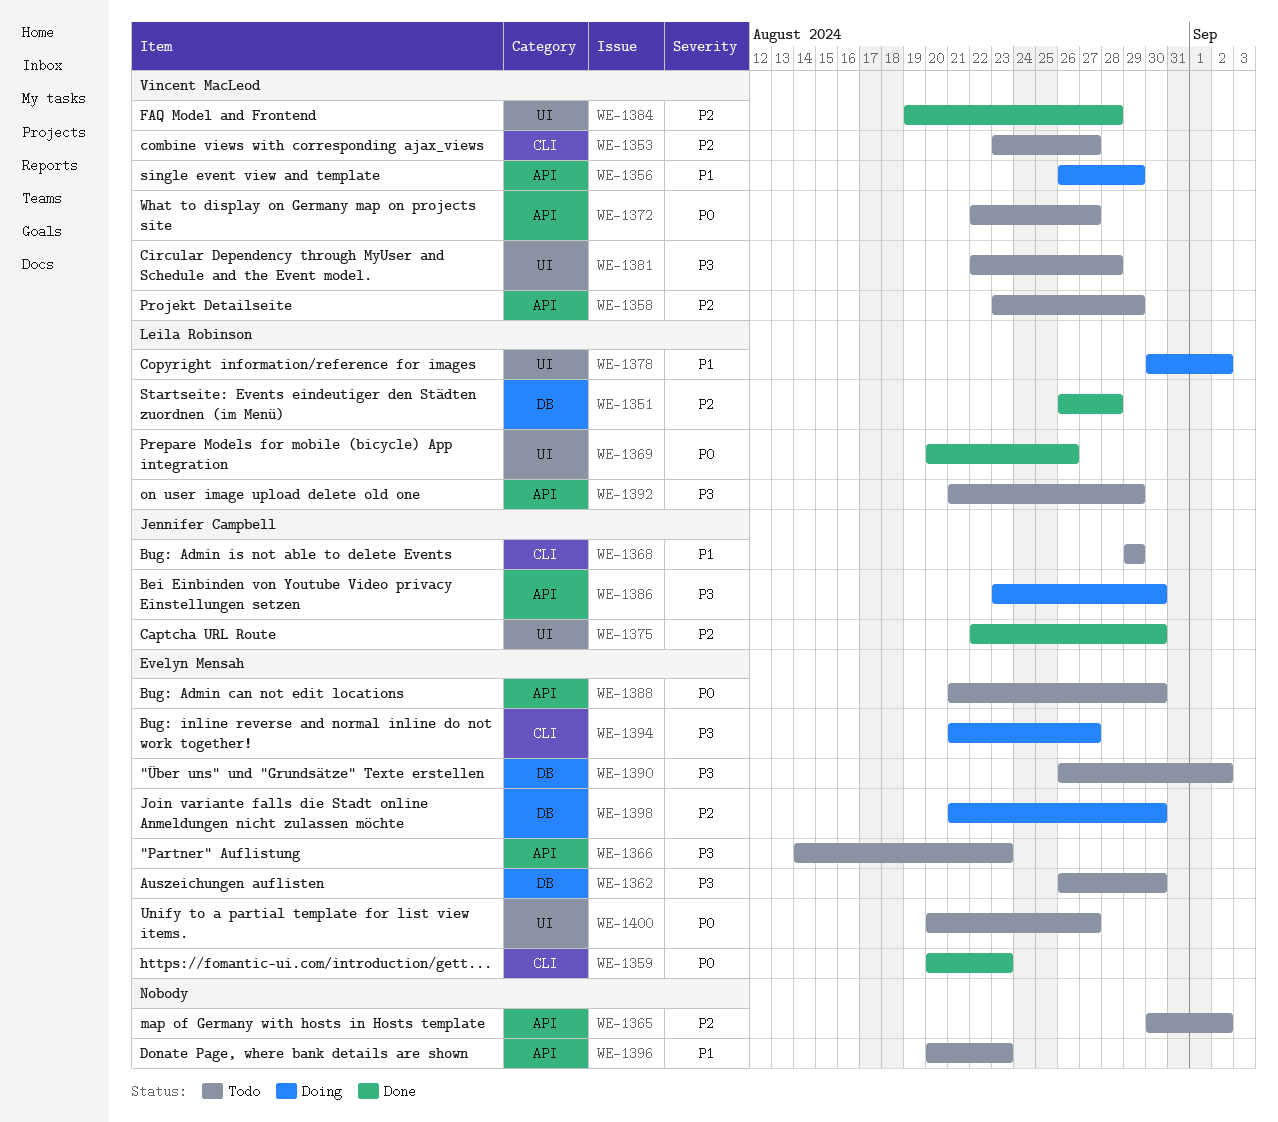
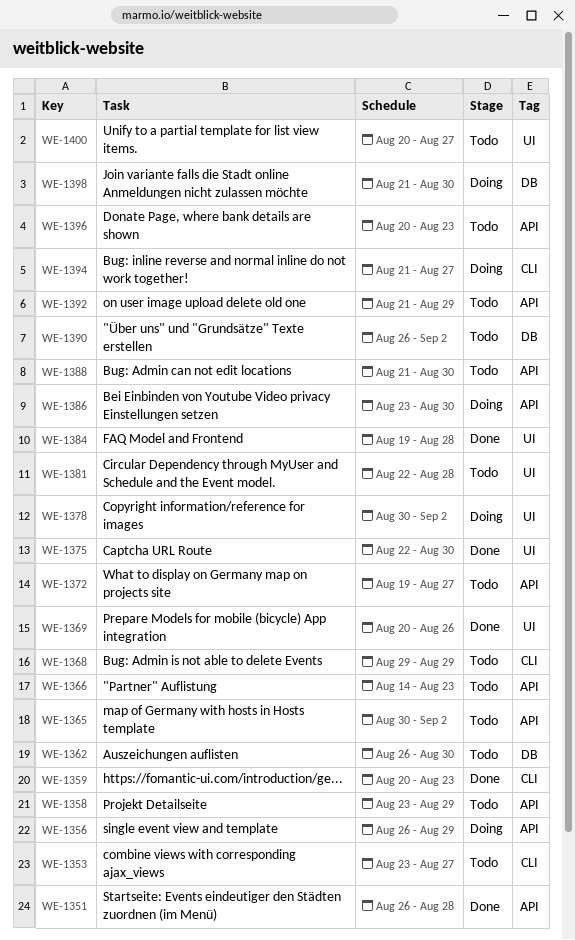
WE-1351, label: DB -> API
WE-1372, start: Aug 22 -> Aug 19

